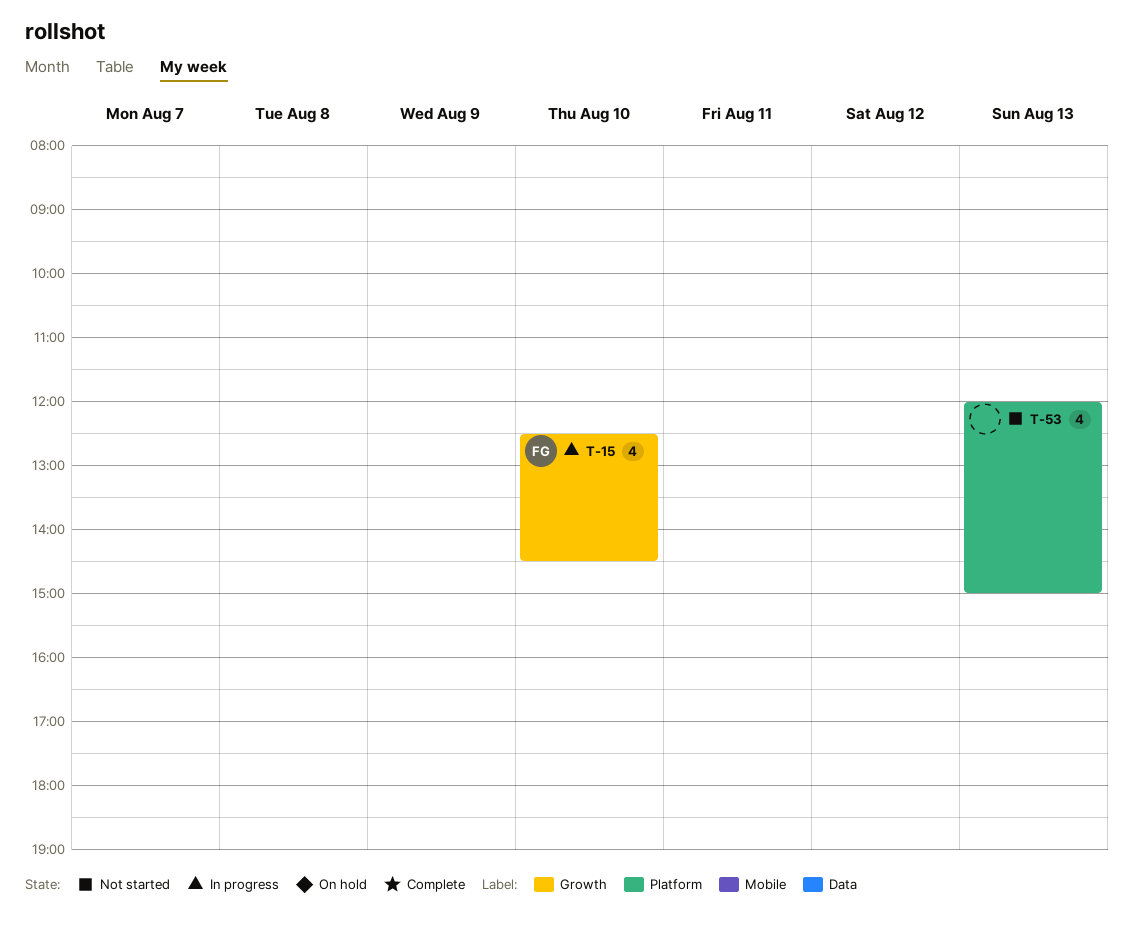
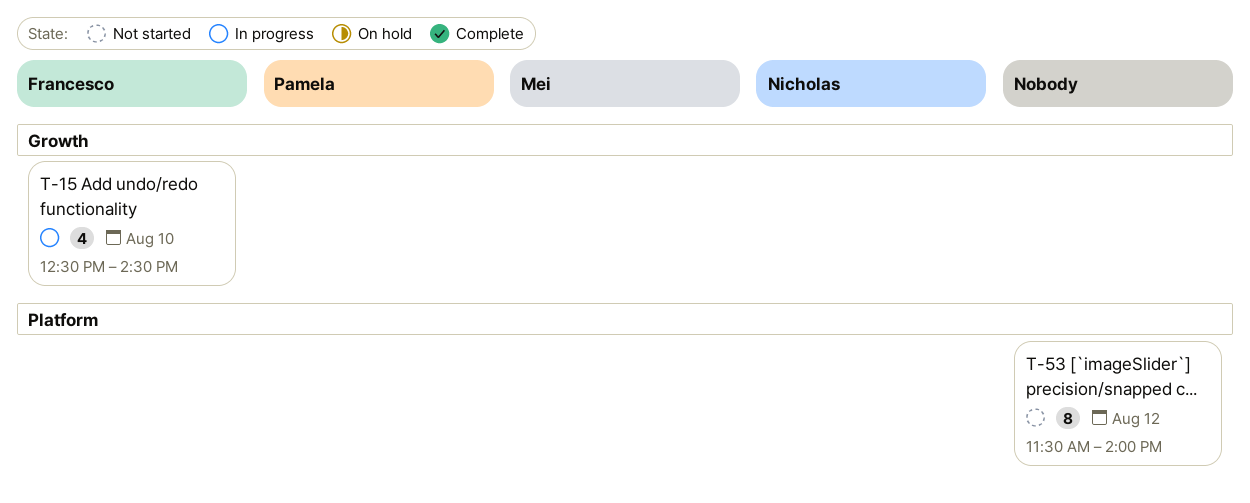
T-53, estimate: 4 -> 8
T-53, day: Aug 13 -> Aug 12
T-53, begins: 12:00 -> 11:30
T-53, ends: 15:00 -> 14:00

